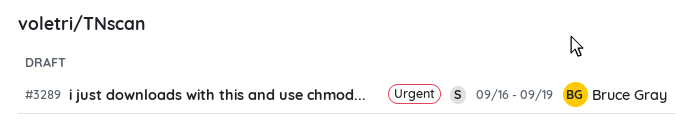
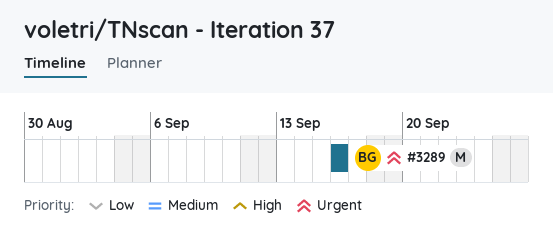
#3289, estimate: S -> M
#3289, due: Sep 19 -> Sep 16

